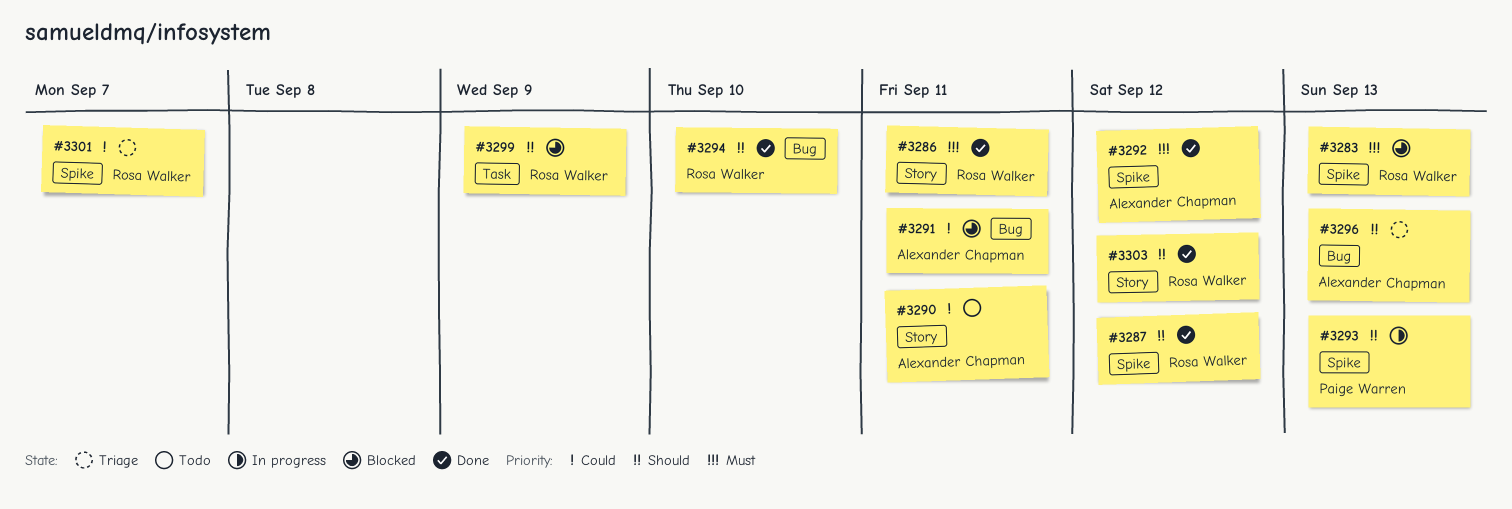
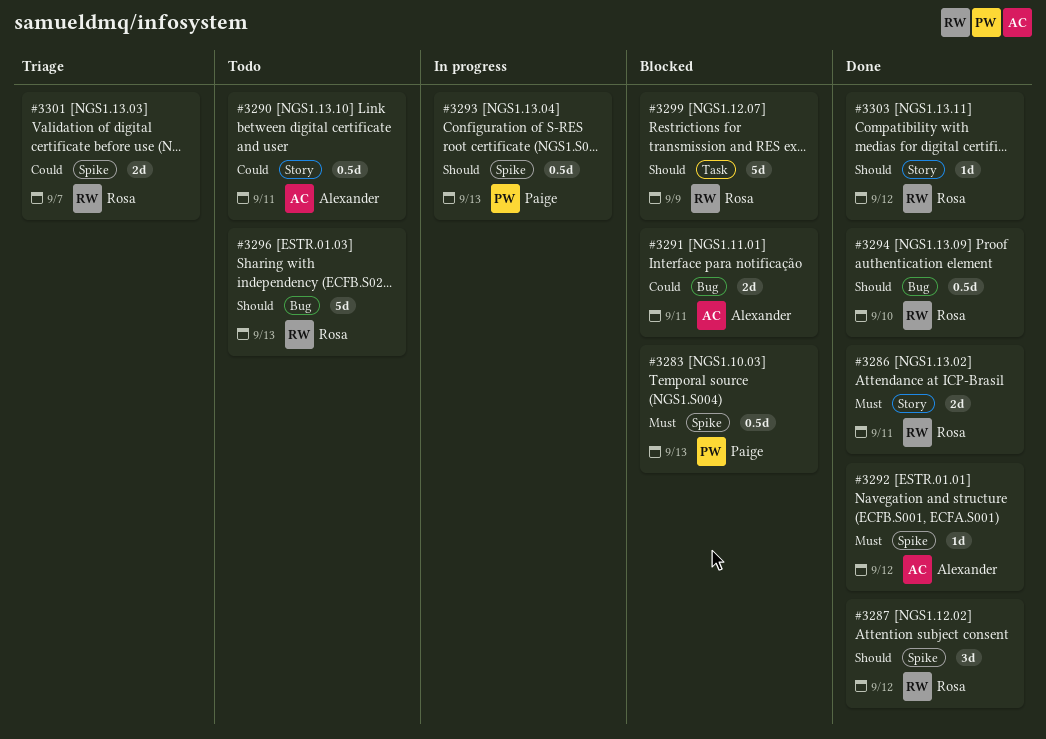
#3283, owner: Rosa Walker -> Paige Warren
#3296, status: Triage -> Todo
#3296, owner: Alexander Chapman -> Rosa Walker

